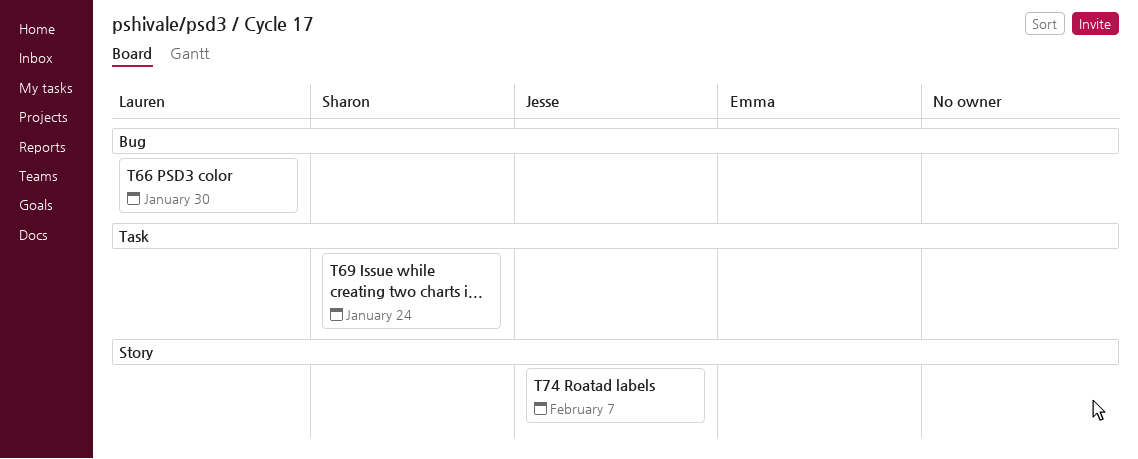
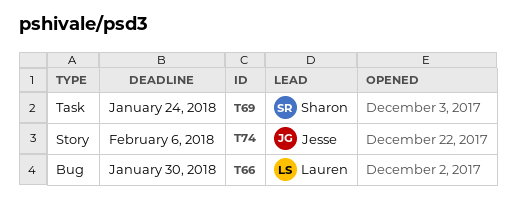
T74, due: Feb 7 -> Feb 6

